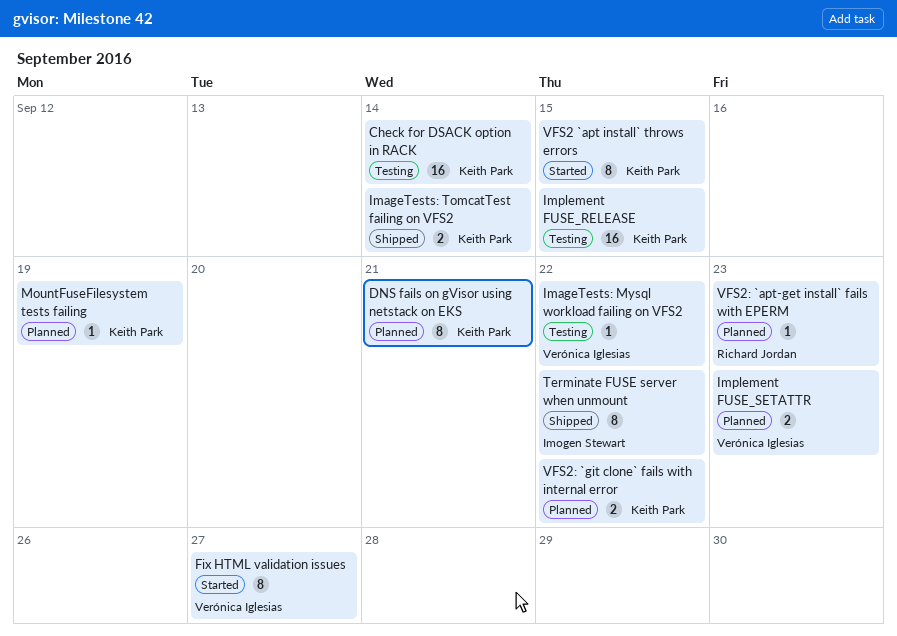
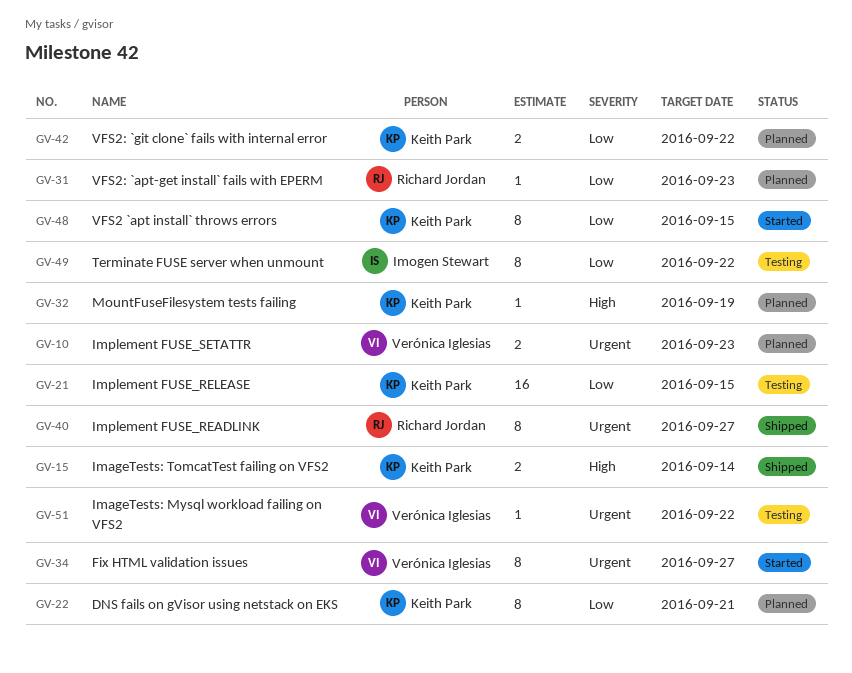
Check for DSACK option in RACK: present -> none
Implement FUSE_READLINK: none -> present
Terminate FUSE server when unmount, status: Shipped -> Testing

